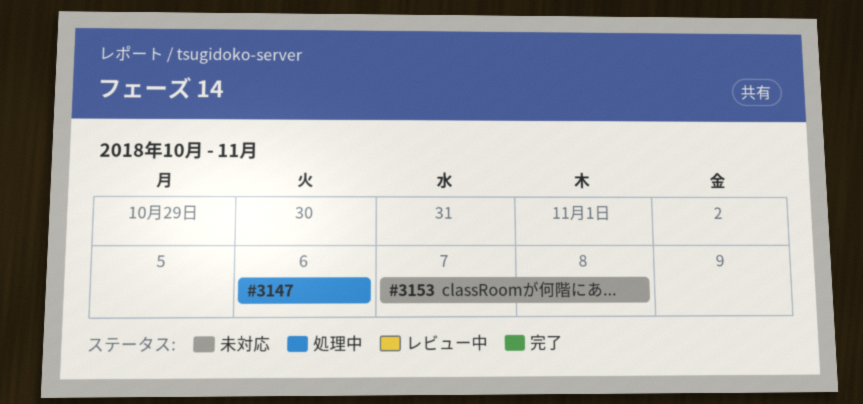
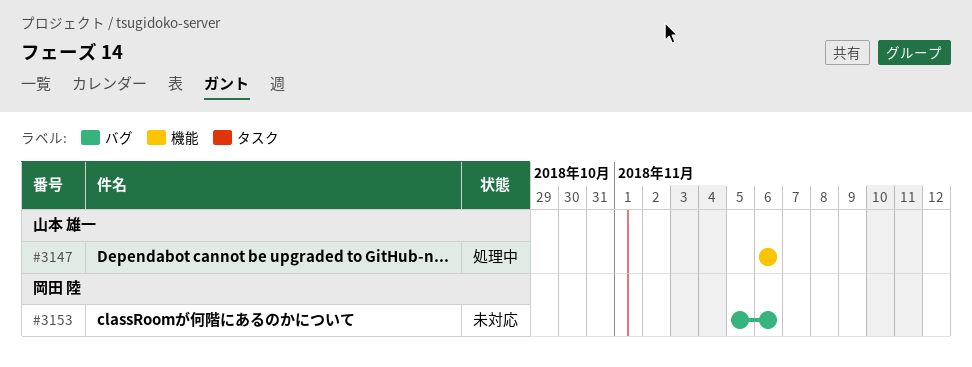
#3153, start: Nov 7 -> Nov 5
#3153, due: Nov 8 -> Nov 6

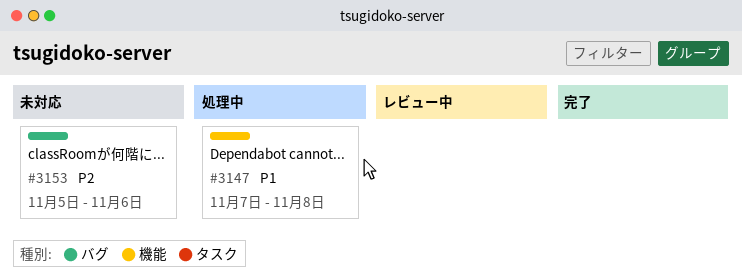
#3147, start: Nov 6 -> Nov 7
#3147, due: Nov 6 -> Nov 8

